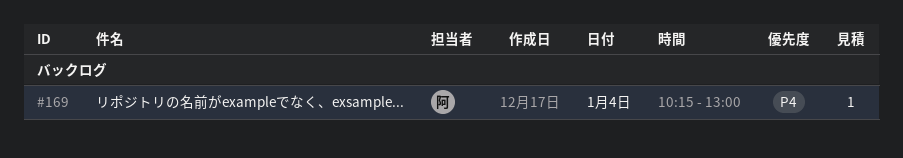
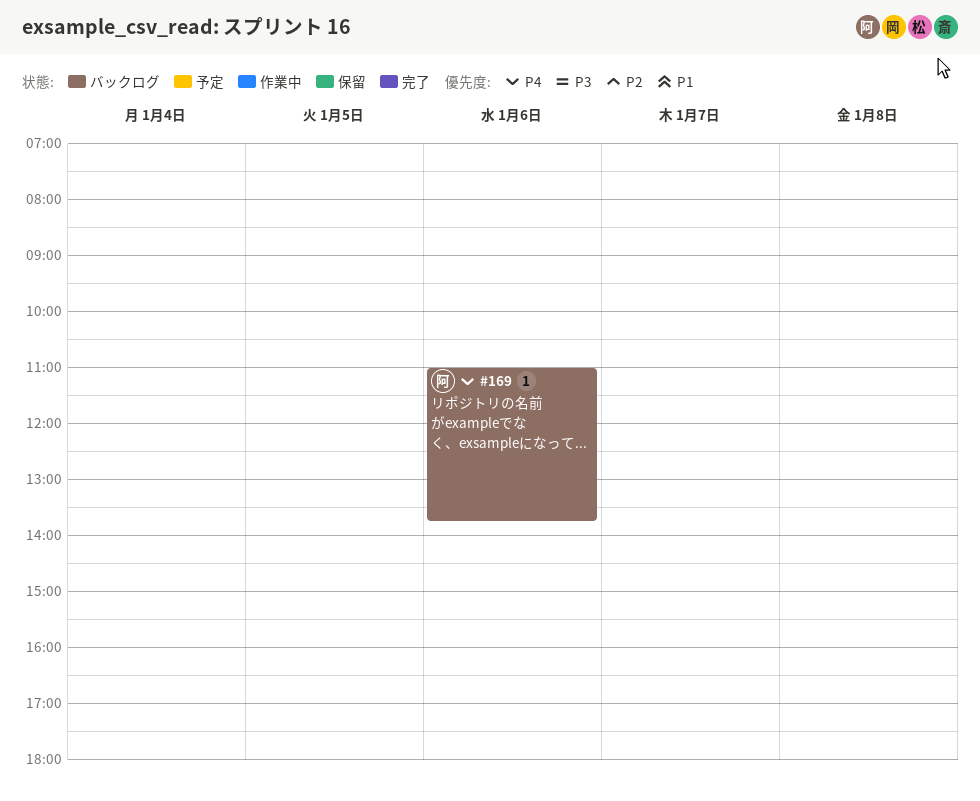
#169, day: Jan 4 -> Jan 6
#169, begins: 10:15 -> 11:00
#169, ends: 13:00 -> 13:45

